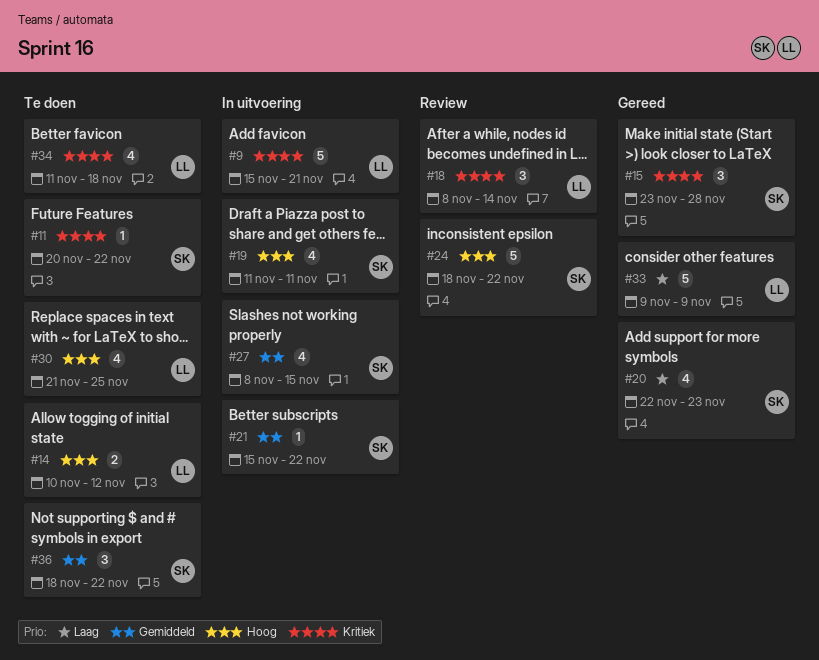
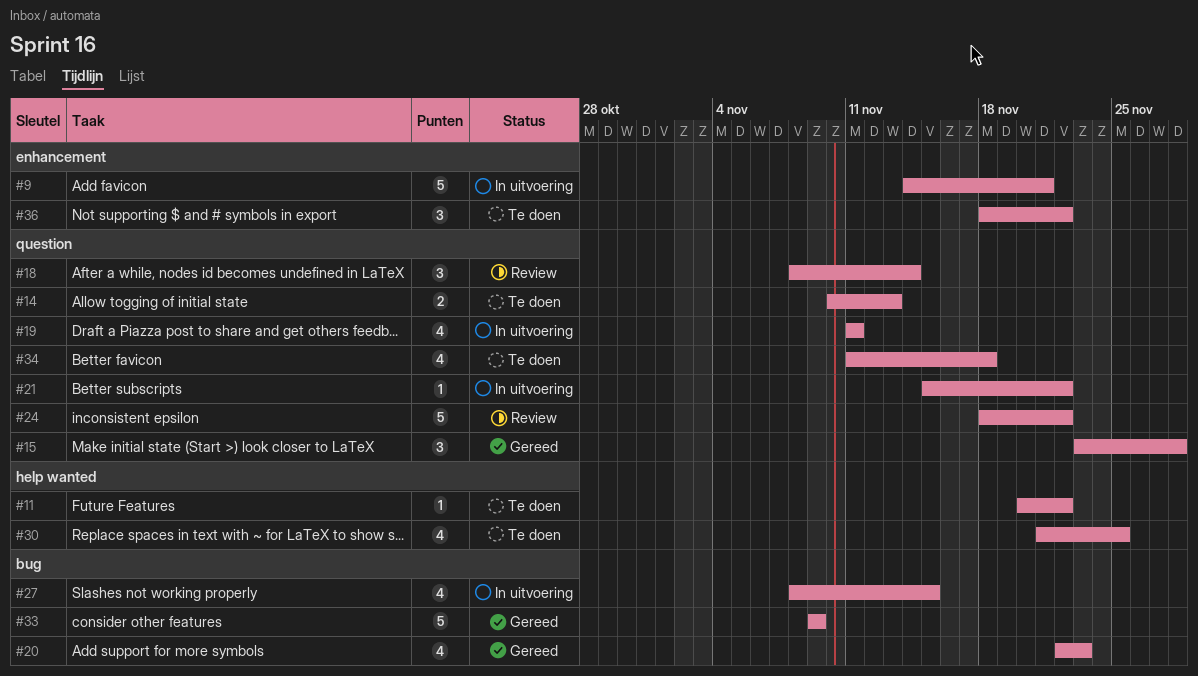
#9, start: Nov 15 -> Nov 14
#14, due: Nov 12 -> Nov 13

